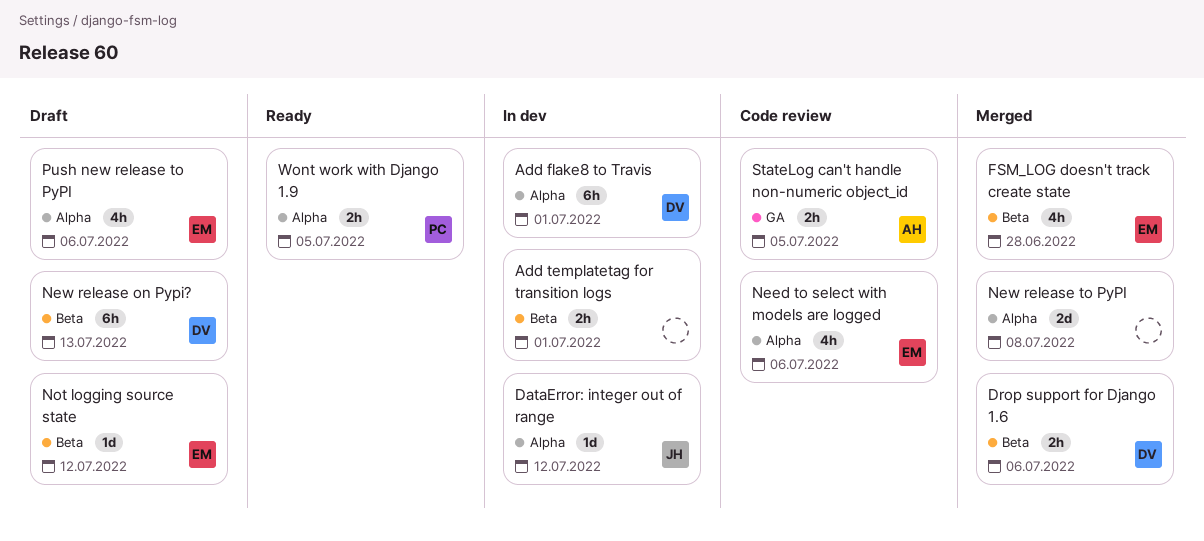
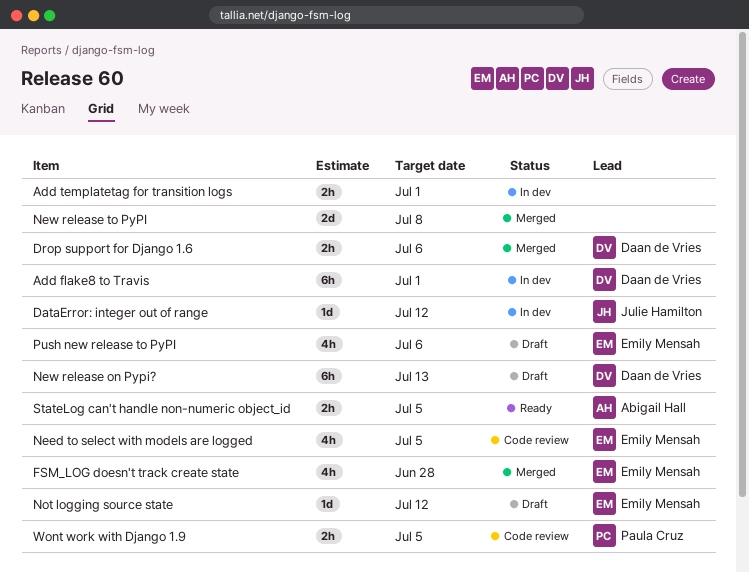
Need to select with models are logged, due: Jul 6 -> Jul 5
StateLog can't handle non-numeric object_id, status: Code review -> Ready
Wont work with Django 1.9, status: Ready -> Code review

